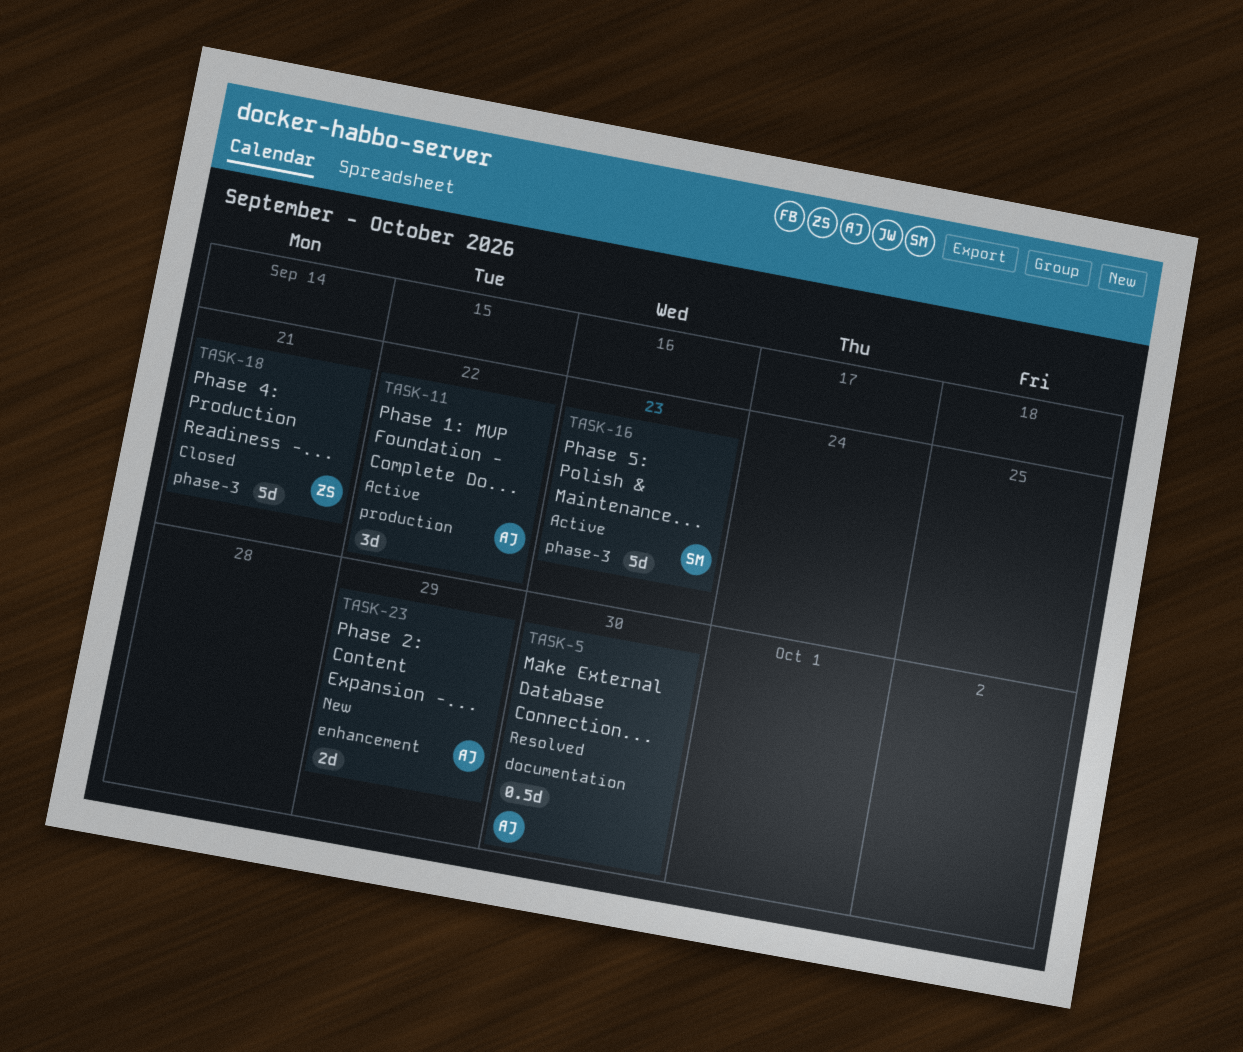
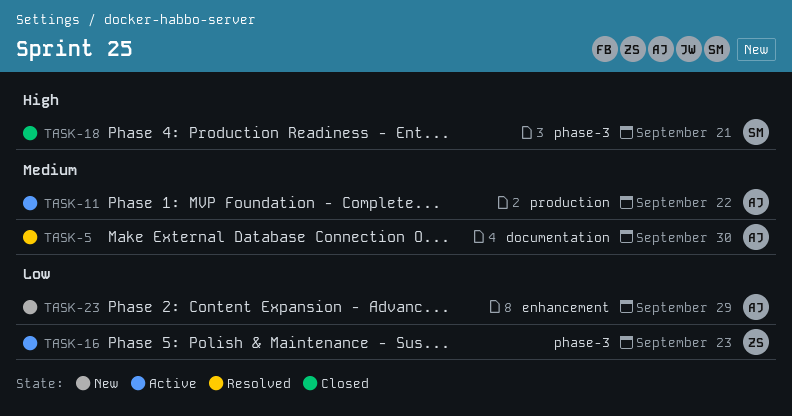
TASK-16, owner: SM -> ZS
TASK-18, owner: ZS -> SM

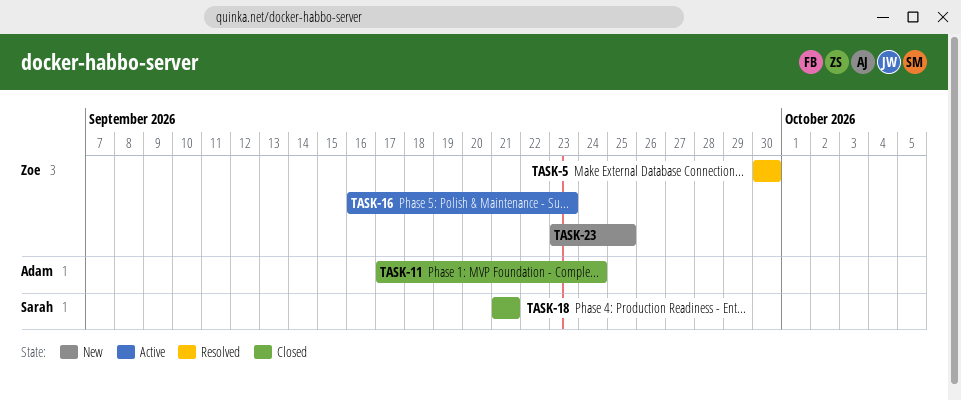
TASK-5, owner: Adam -> Zoe
TASK-11, status: Active -> Closed
TASK-11, due: Sep 22 -> Sep 24
TASK-23, owner: Adam -> Zoe
TASK-23, due: Sep 29 -> Sep 25

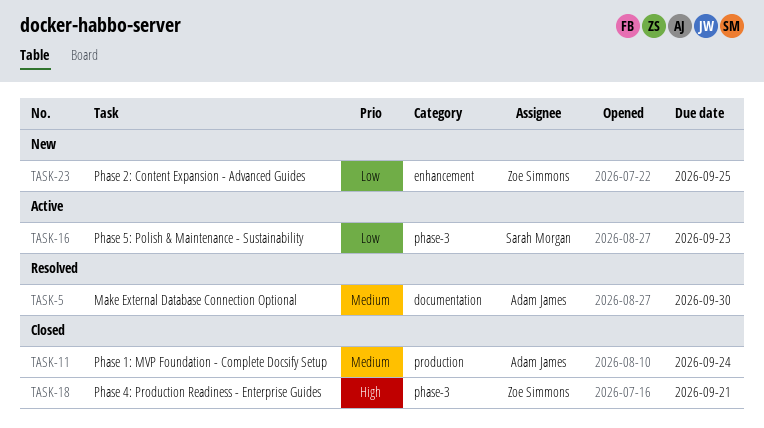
TASK-5, owner: Zoe Simmons -> Adam James
TASK-16, owner: Zoe Simmons -> Sarah Morgan
TASK-18, owner: Sarah Morgan -> Zoe Simmons

